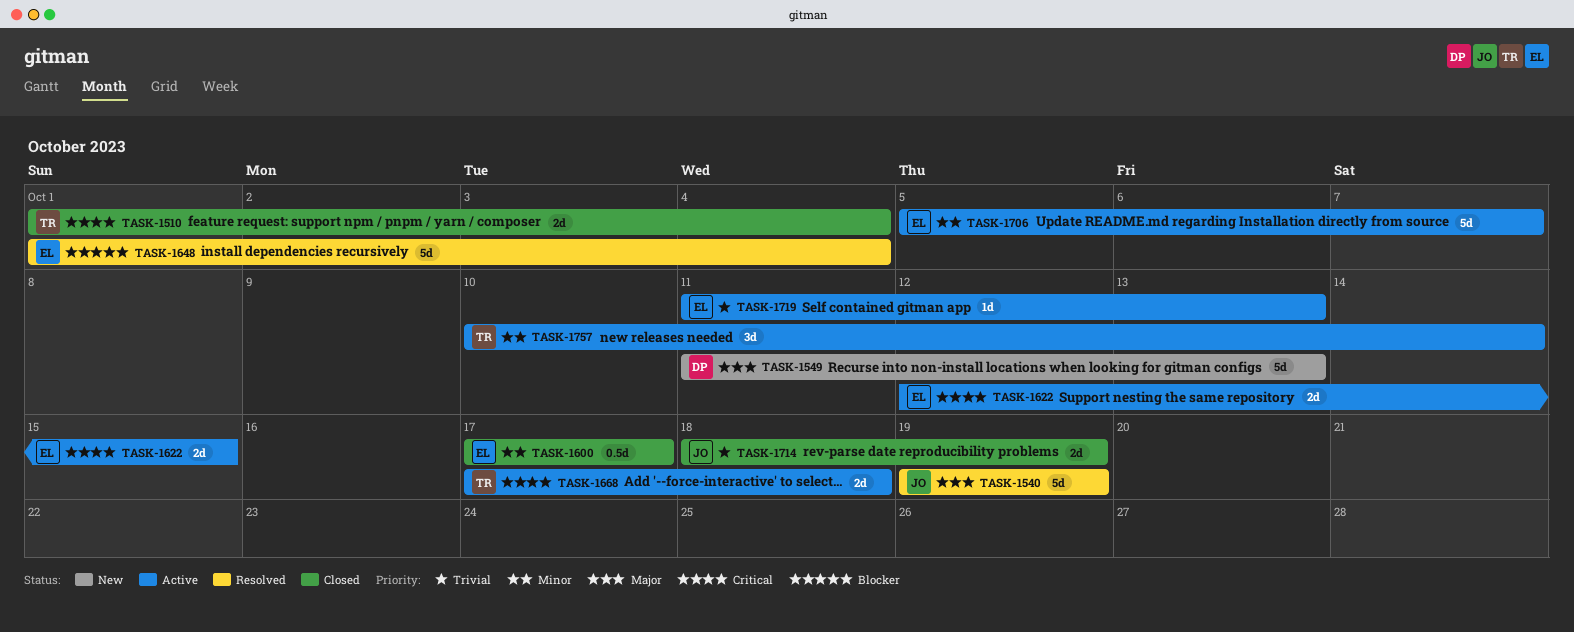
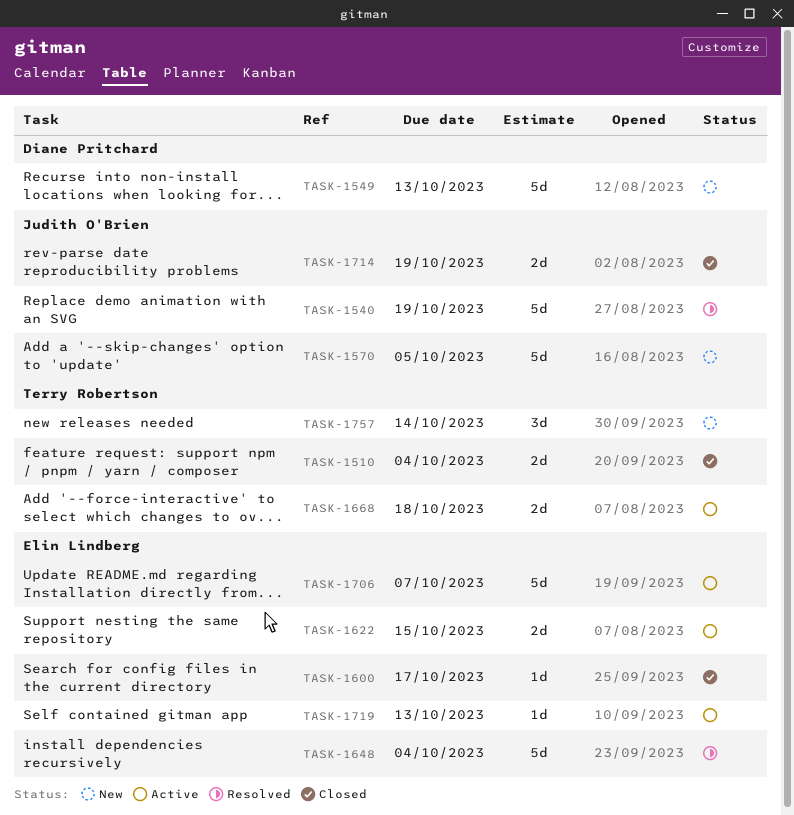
TASK-1570: none -> present
TASK-1600, estimate: 0.5d -> 1d
TASK-1757, status: Active -> New

